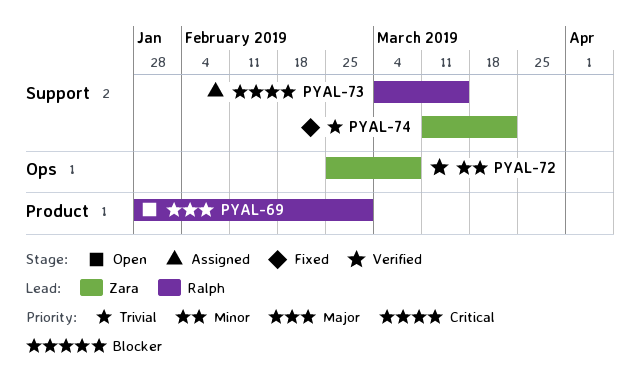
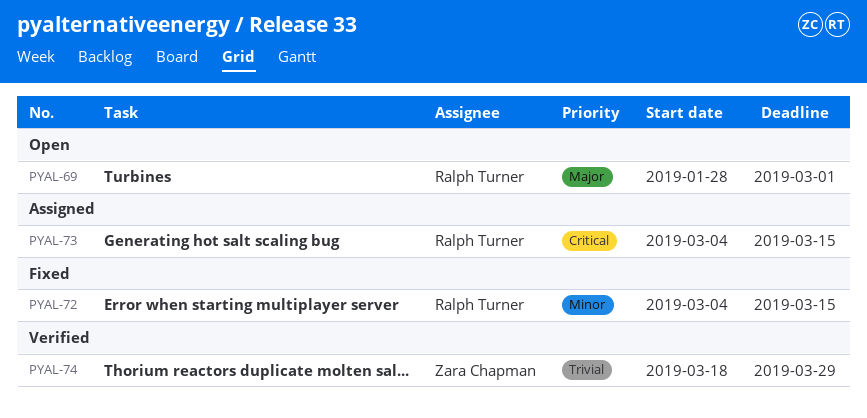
PYAL-72, status: Verified -> Fixed
PYAL-72, owner: Zara Chapman -> Ralph Turner
PYAL-72, start: Feb 25 -> Mar 4
PYAL-72, due: Mar 8 -> Mar 15
PYAL-74, status: Fixed -> Verified
PYAL-74, start: Mar 11 -> Mar 18
PYAL-74, due: Mar 22 -> Mar 29

